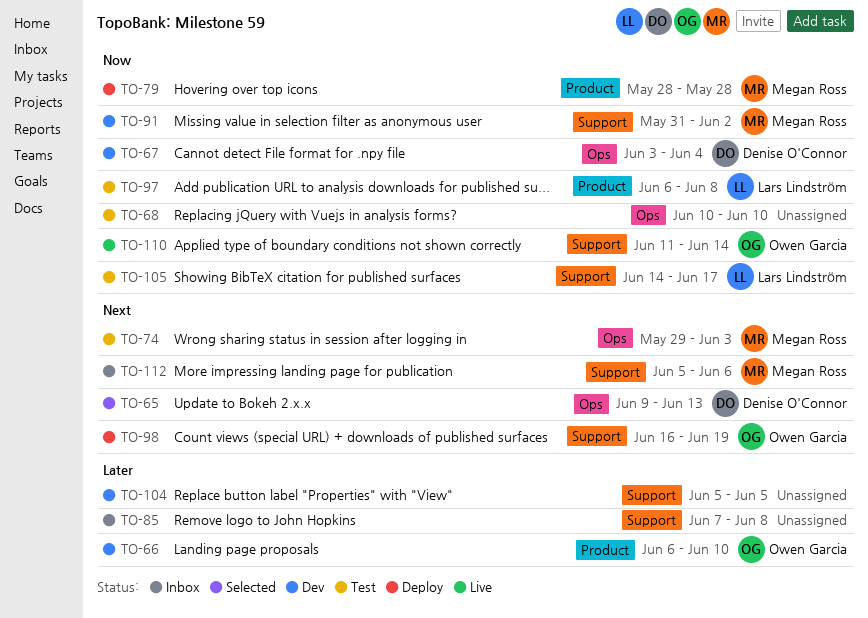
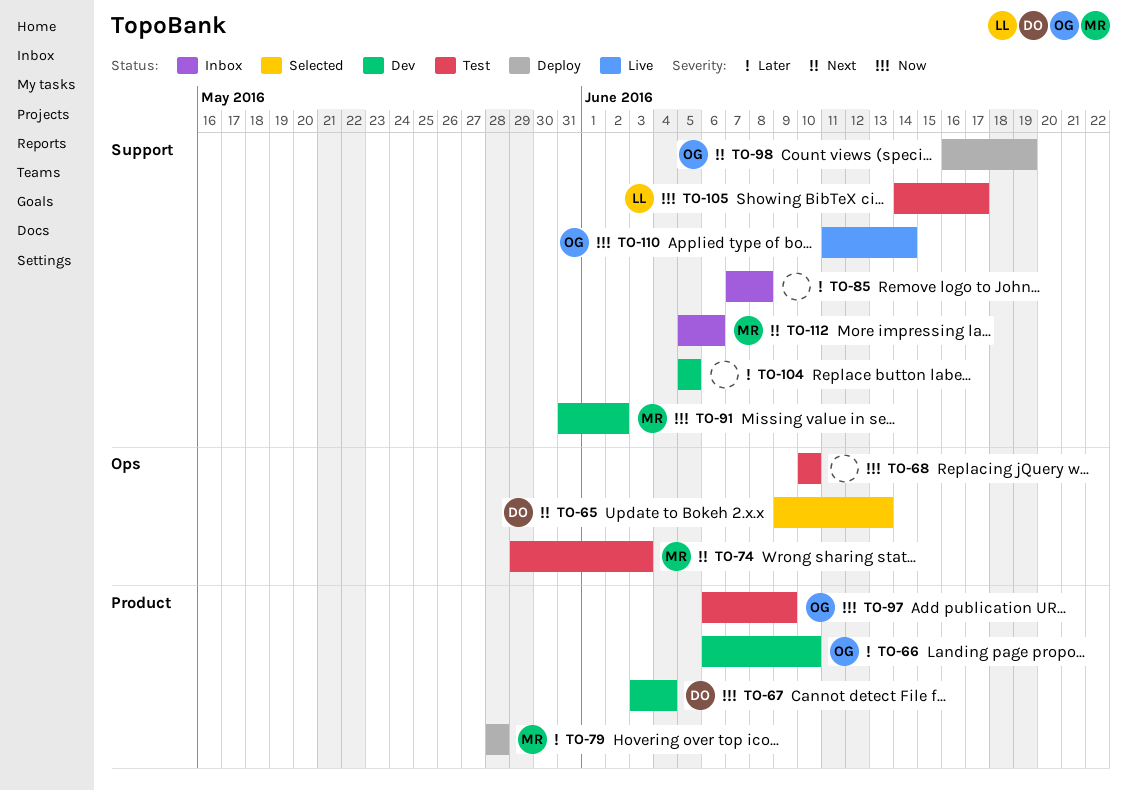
TO-67, label: Ops -> Product
TO-79, priority: Now -> Later
TO-97, owner: Lars Lindström -> Owen Garcia
TO-97, due: Jun 8 -> Jun 9

